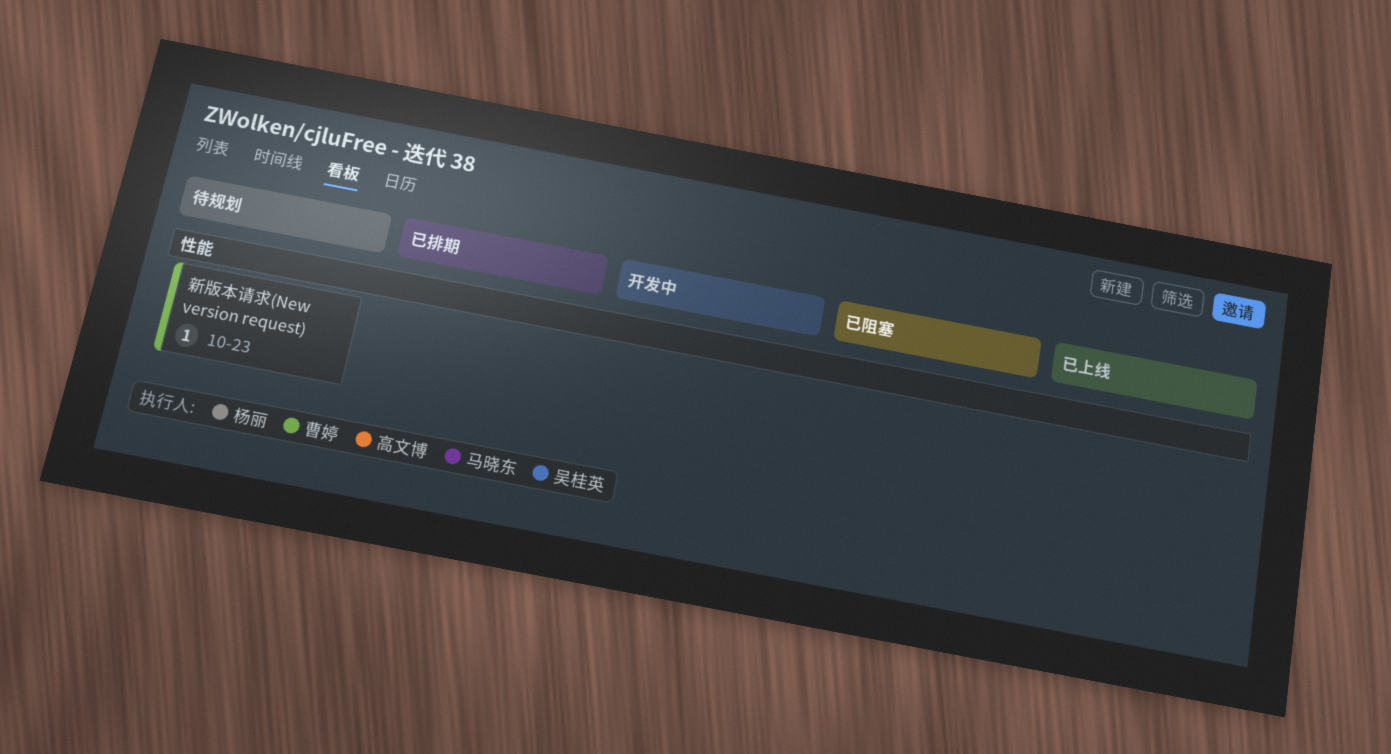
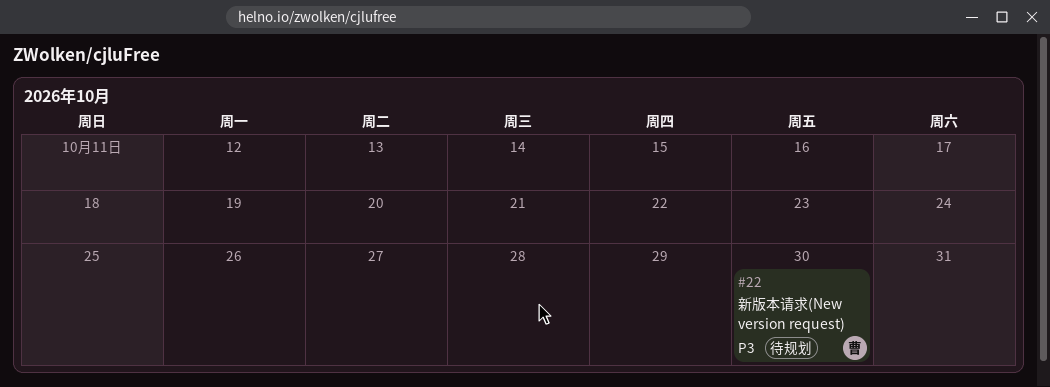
新版本请求(New version request), due: Oct 23 -> Oct 30

